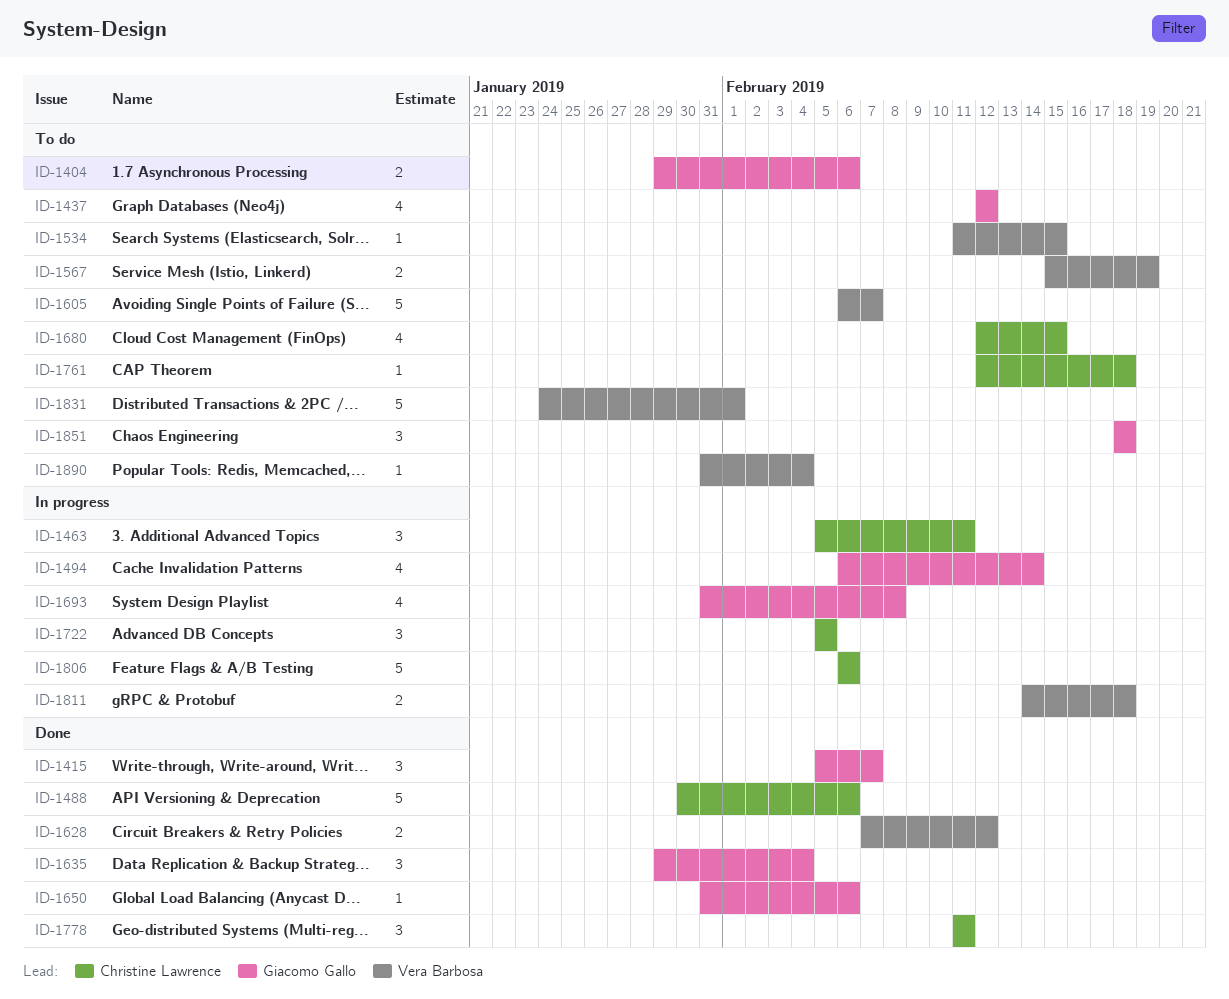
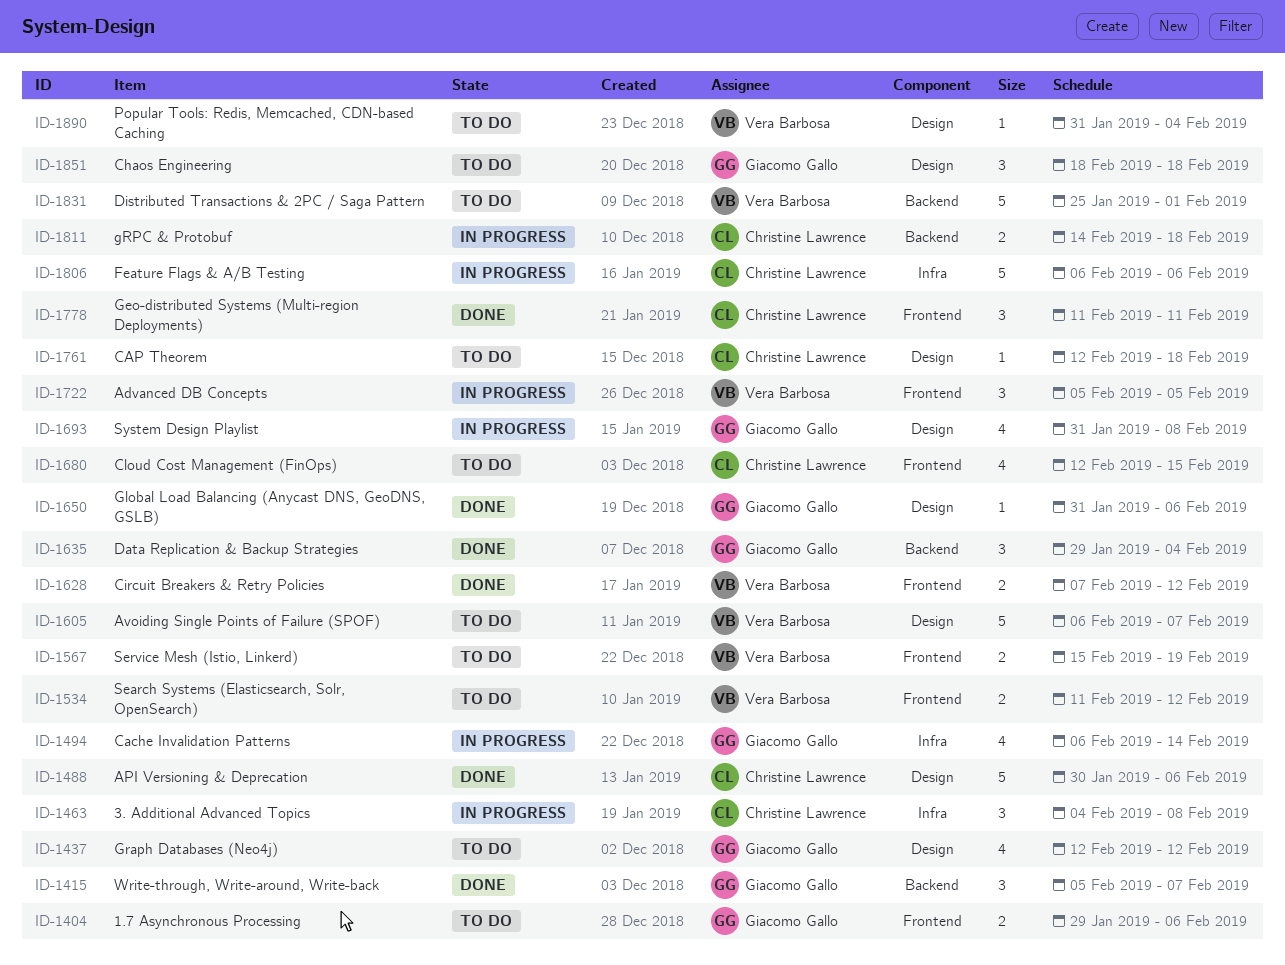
ID-1463, start: Feb 5 -> Feb 4
ID-1463, due: Feb 11 -> Feb 8
ID-1534, estimate: 1 -> 2
ID-1534, due: Feb 15 -> Feb 12
ID-1722, owner: Christine Lawrence -> Vera Barbosa
ID-1811, owner: Vera Barbosa -> Christine Lawrence
ID-1831, start: Jan 24 -> Jan 25

